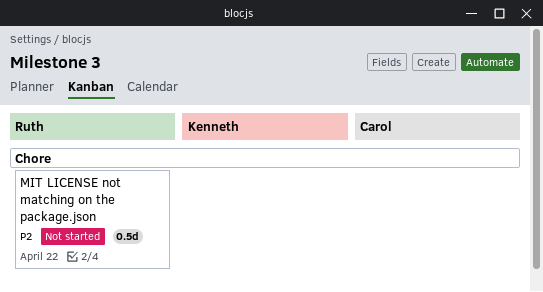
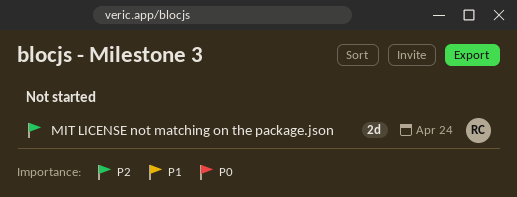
MIT LICENSE not matching on the package.json, estimate: 0.5d -> 2d
MIT LICENSE not matching on the package.json, due: Apr 22 -> Apr 24

